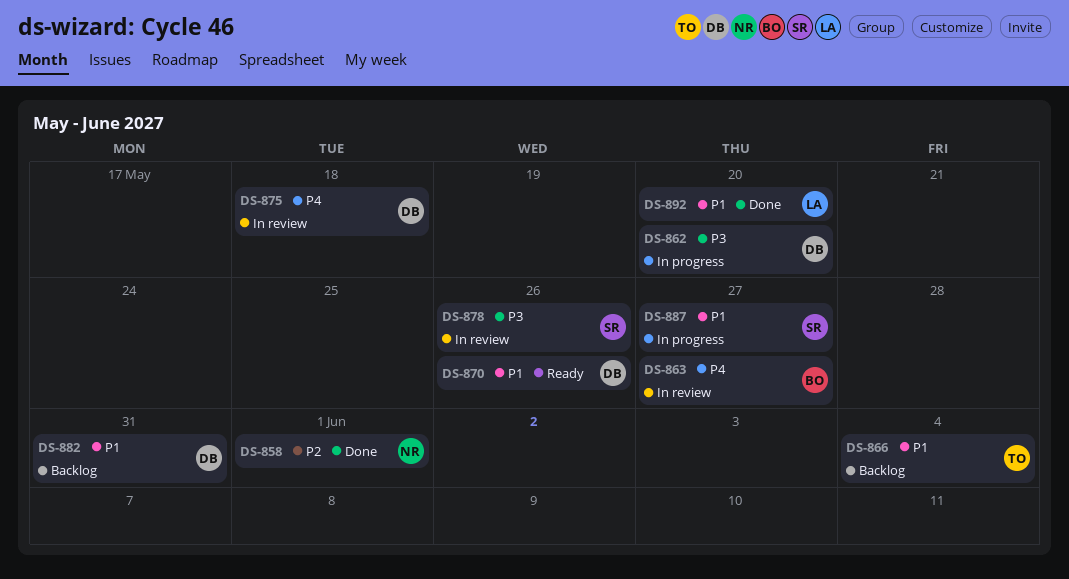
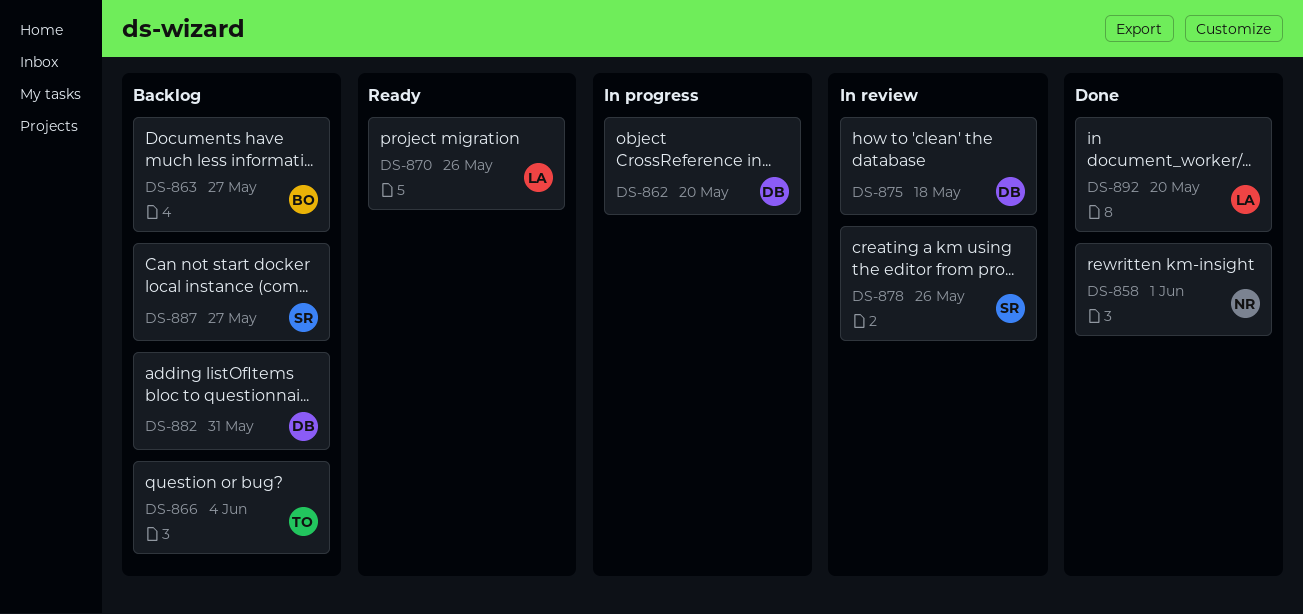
DS-863, status: In review -> Backlog
DS-870, owner: DB -> LA
DS-887, status: In progress -> Backlog

